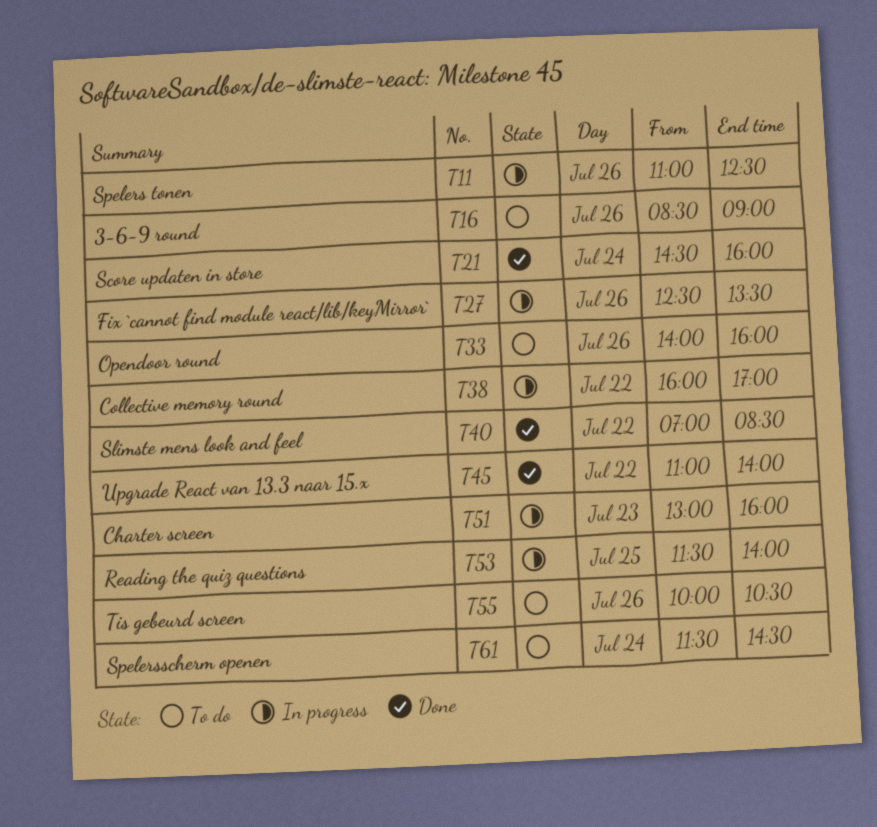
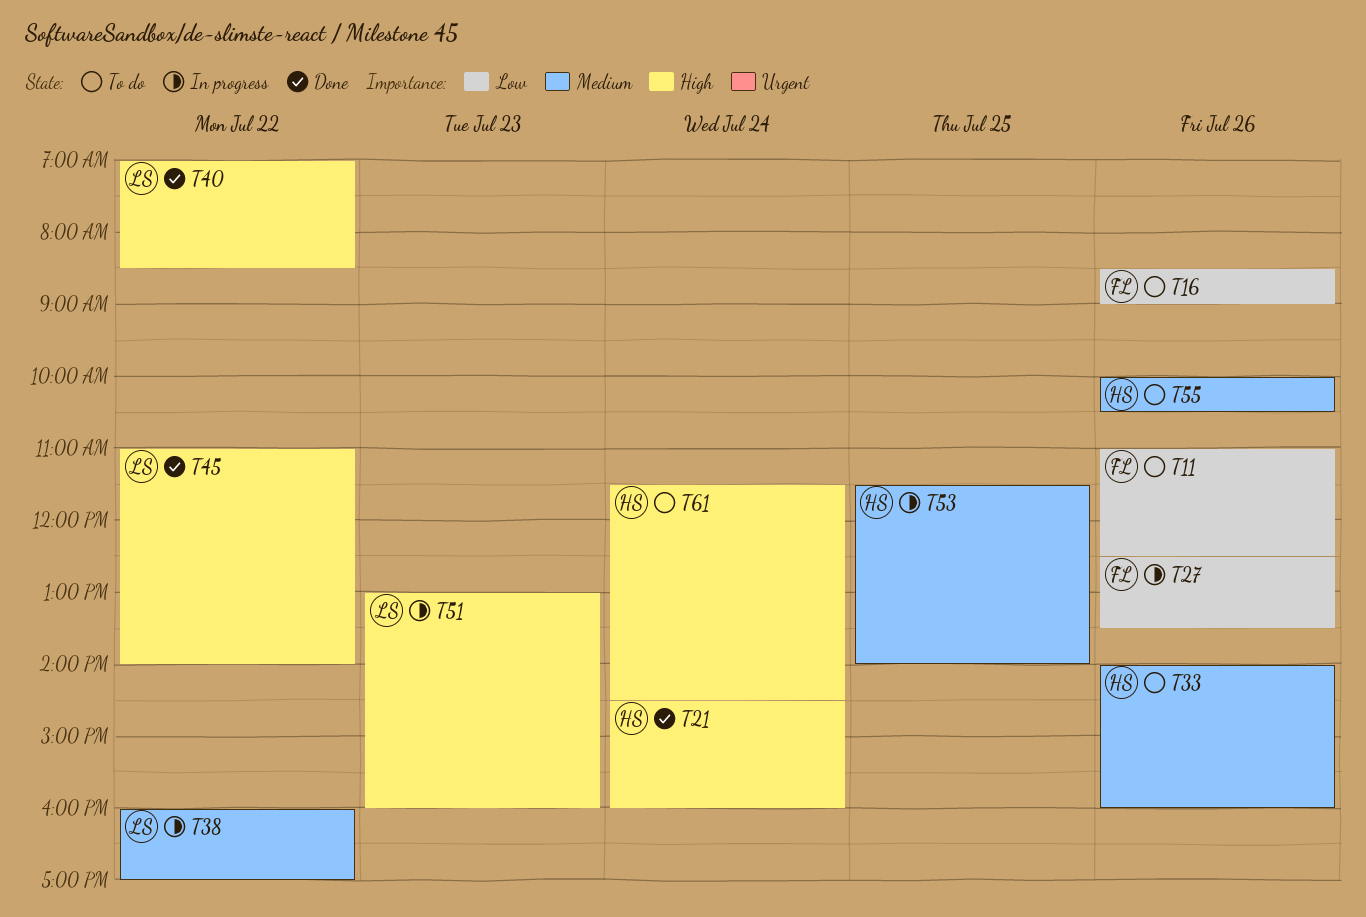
T11, status: In progress -> To do

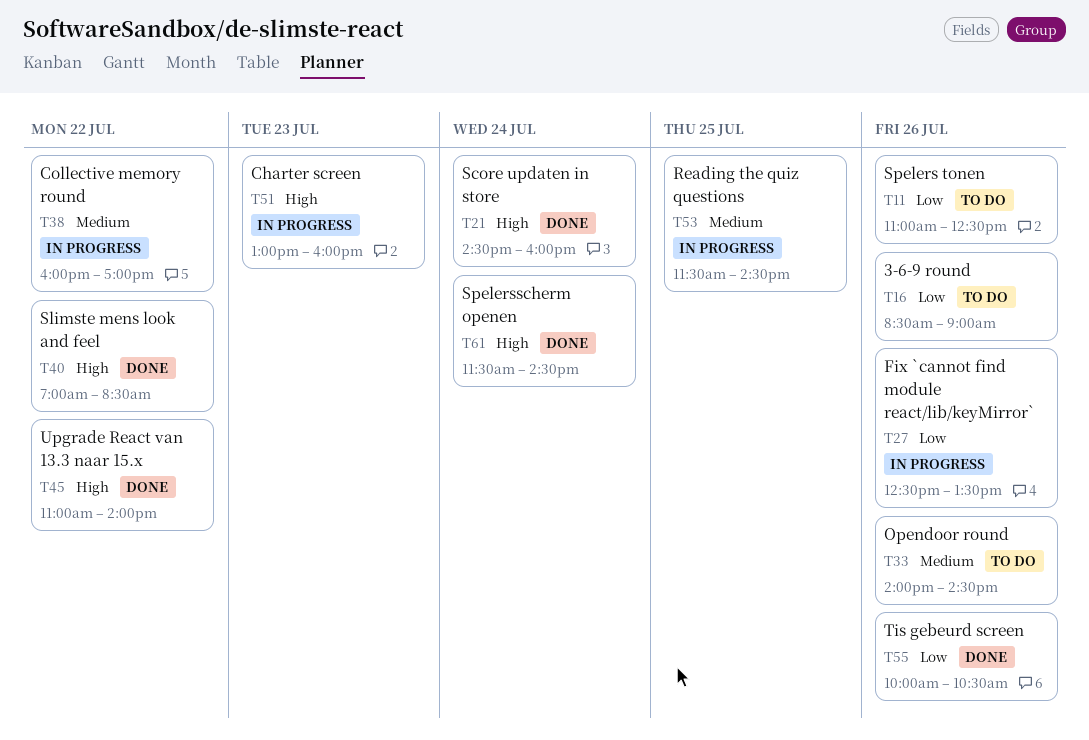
T33, ends: 16:00 -> 14:30
T53, ends: 14:00 -> 14:30
T55, status: To do -> Done
T55, priority: Medium -> Low
T61, status: To do -> Done

